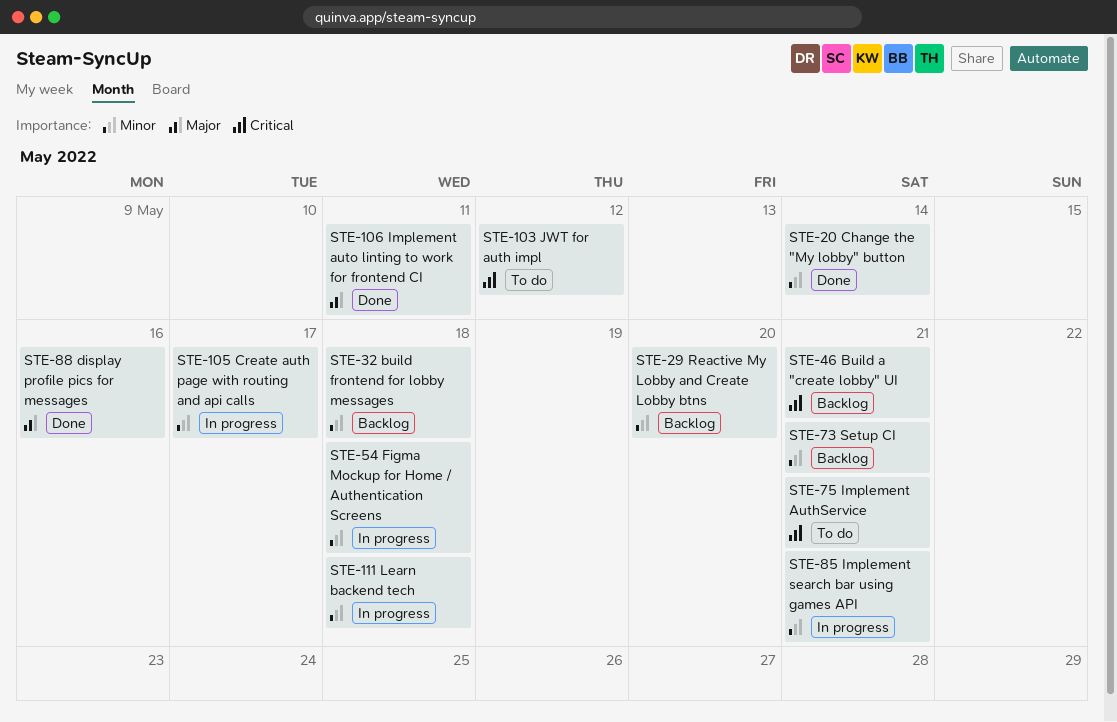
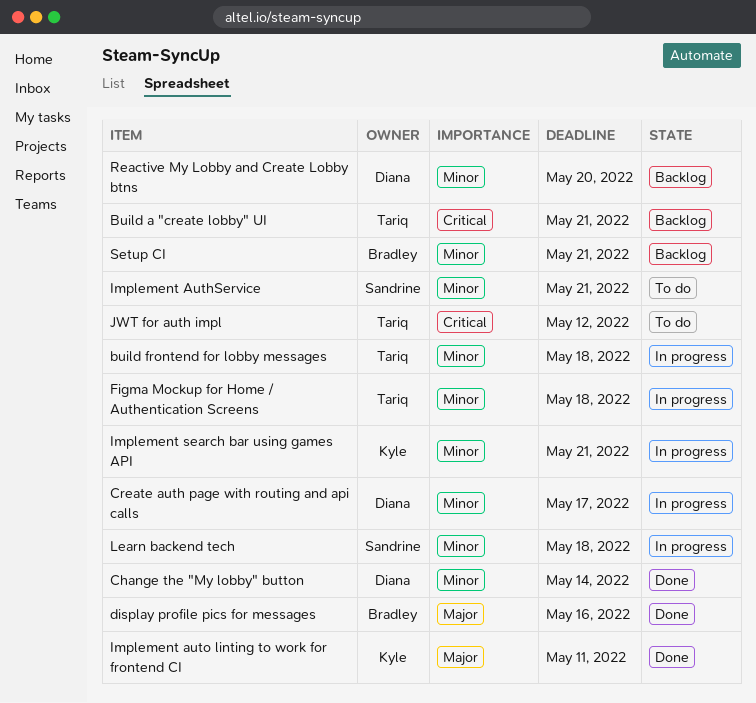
build frontend for lobby messages, status: Backlog -> In progress
Implement AuthService, priority: Critical -> Minor

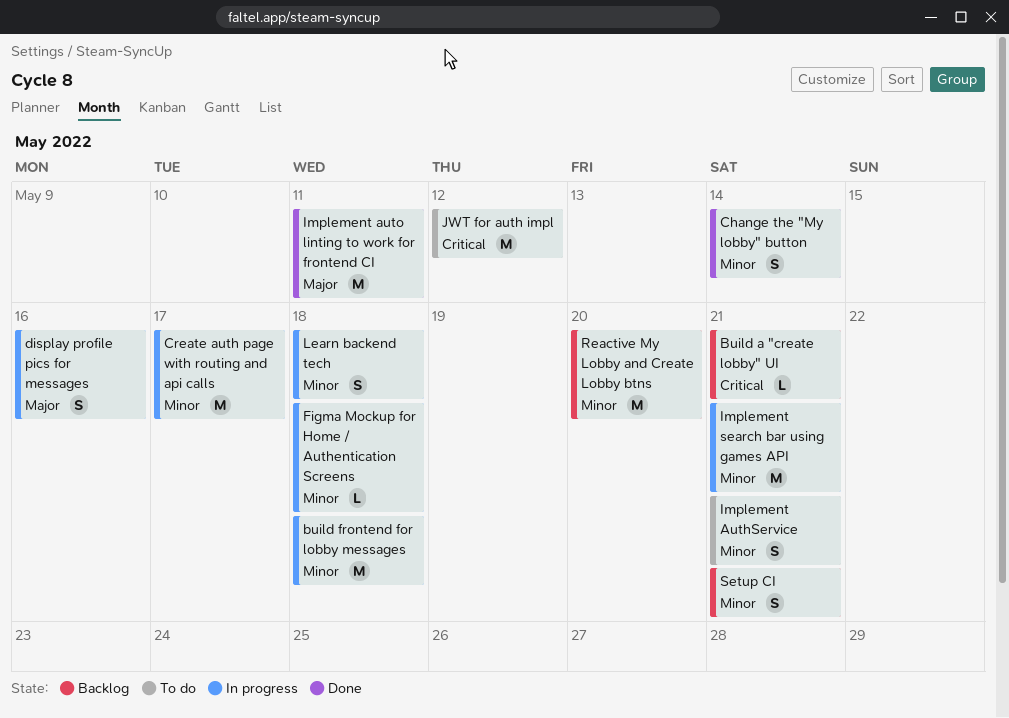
display profile pics for messages, status: Done -> In progress

